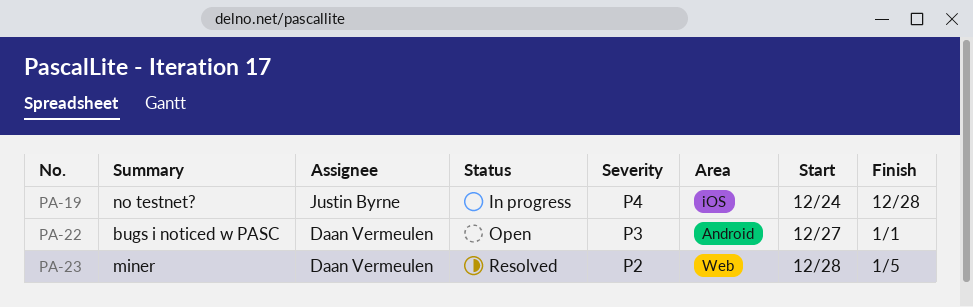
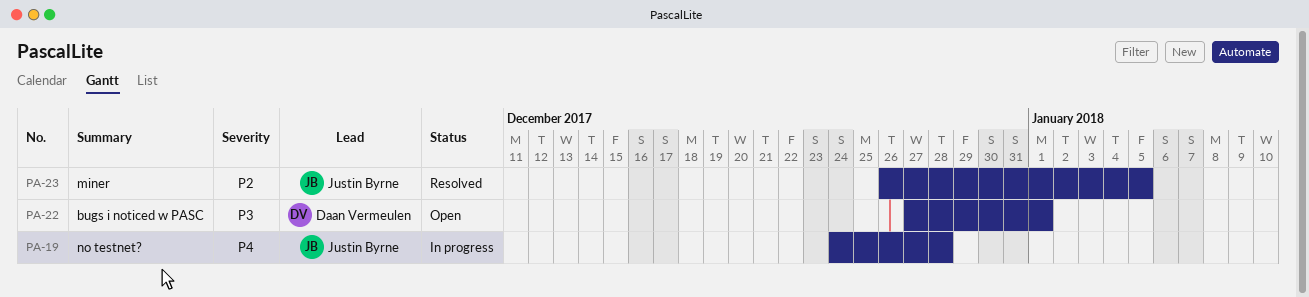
PA-23, owner: Daan Vermeulen -> Justin Byrne
PA-23, start: Dec 28 -> Dec 26

